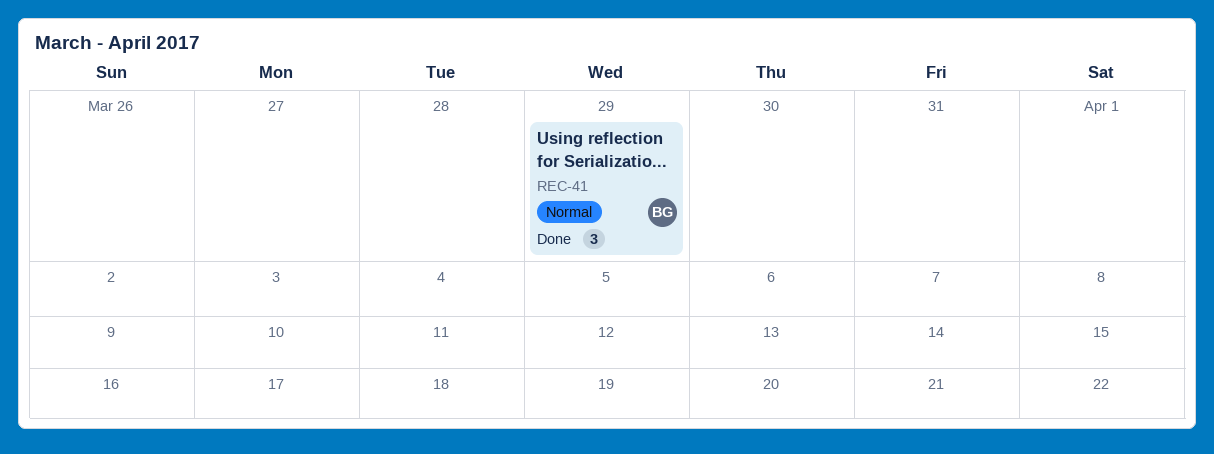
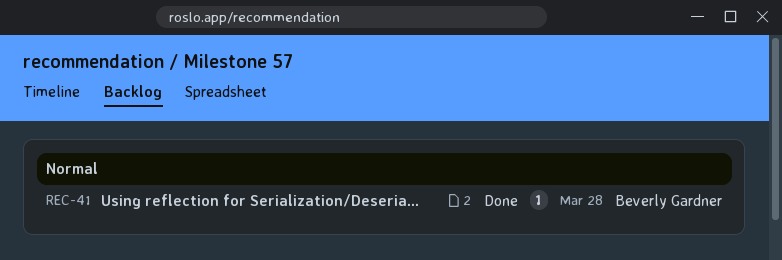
REC-41, estimate: 3 -> 1
REC-41, due: Mar 29 -> Mar 28

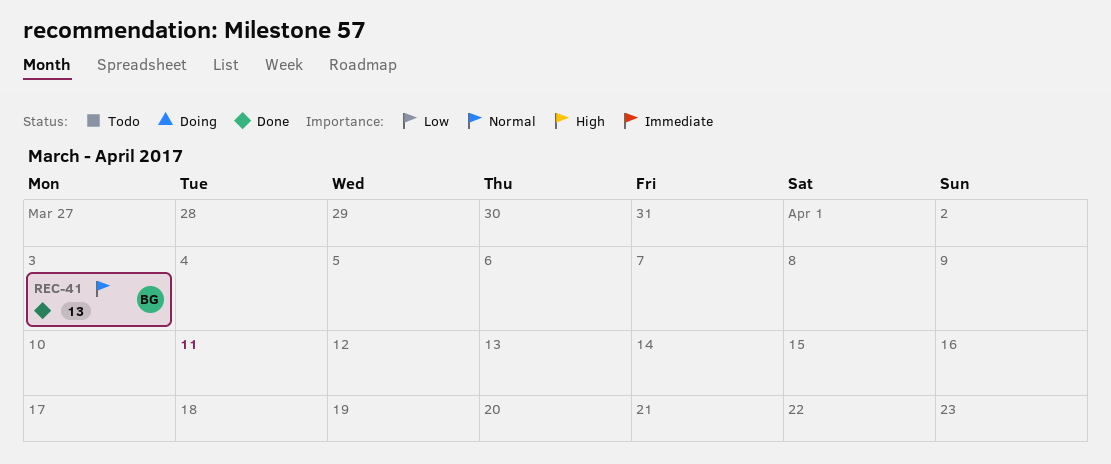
REC-41, estimate: 1 -> 13
REC-41, due: Mar 28 -> Apr 3

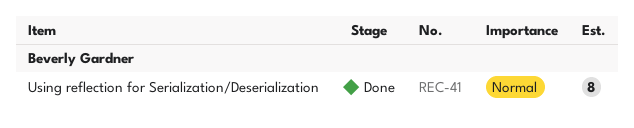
REC-41, estimate: 13 -> 8

